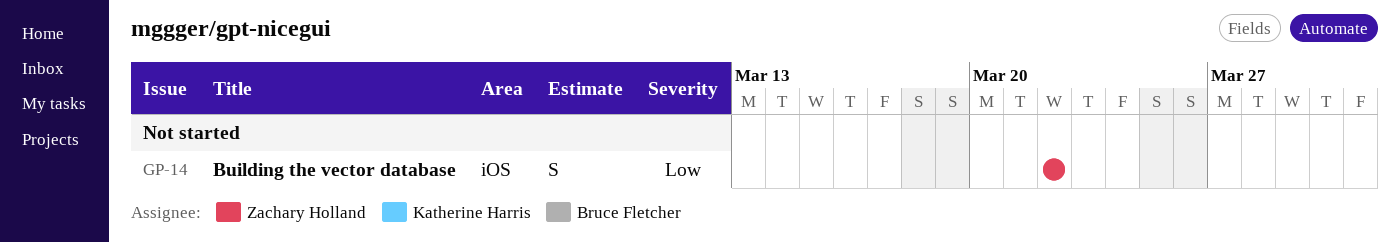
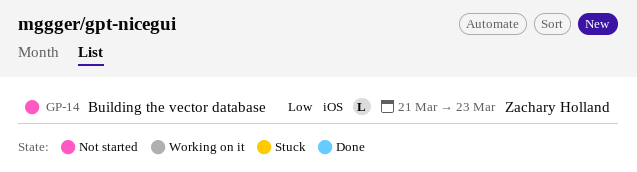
GP-14, estimate: S -> L
GP-14, start: Mar 22 -> Mar 21
GP-14, due: Mar 22 -> Mar 23

